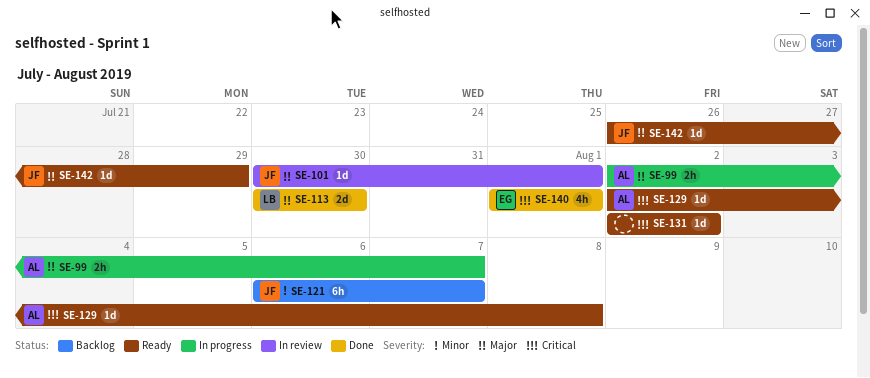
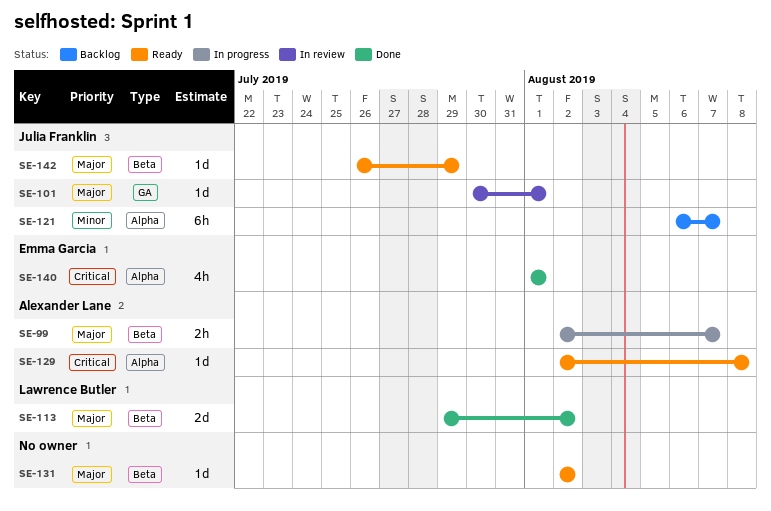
SE-113, start: Jul 30 -> Jul 29
SE-113, due: Jul 30 -> Aug 2
SE-131, priority: Critical -> Major

